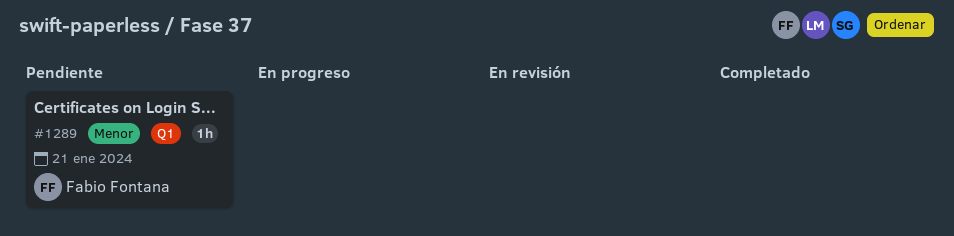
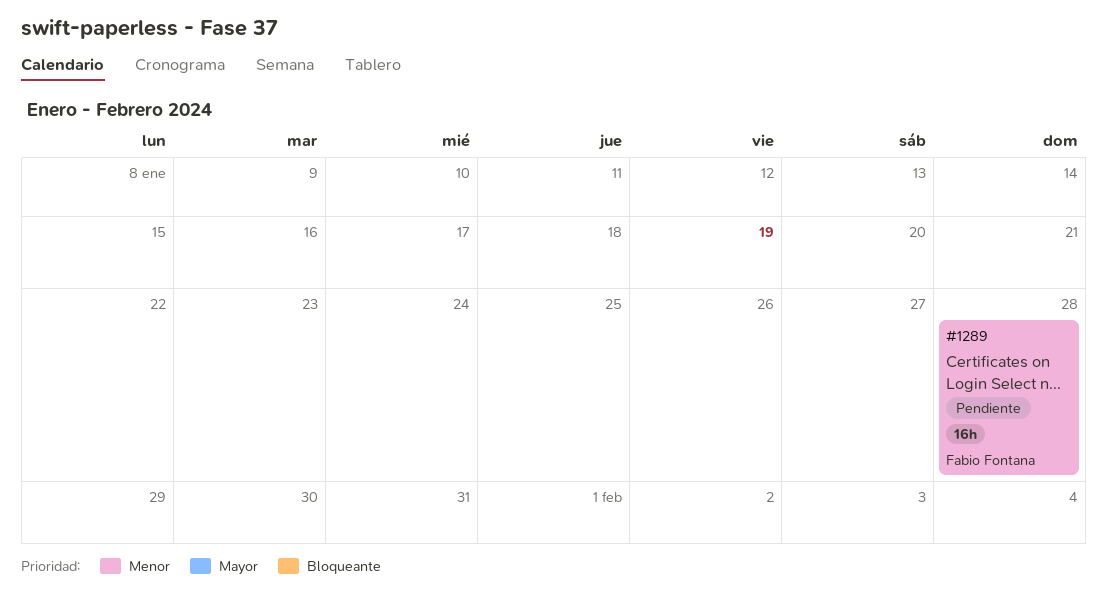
#1289, estimate: 1h -> 16h
#1289, due: Jan 21 -> Jan 28

